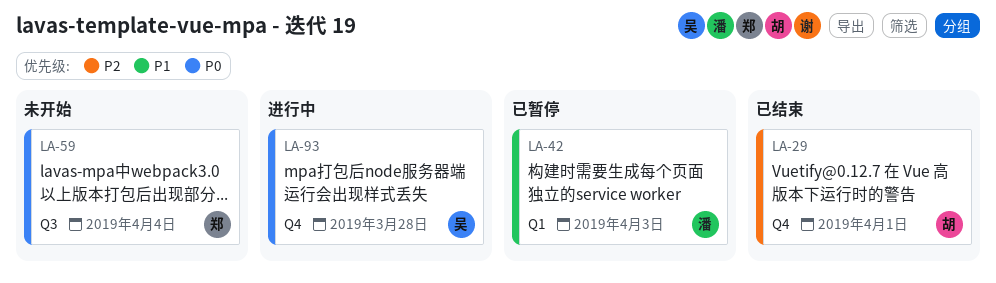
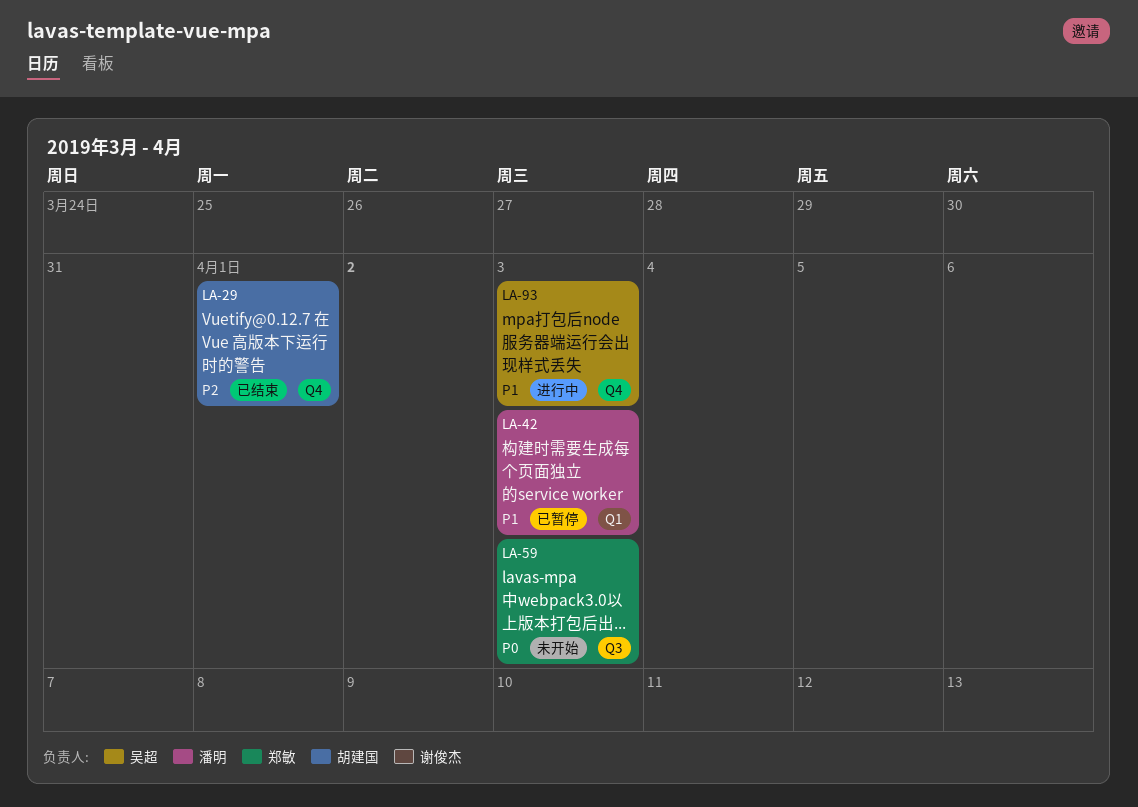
LA-59, due: Apr 4 -> Apr 3
LA-93, priority: P0 -> P1
LA-93, due: Mar 28 -> Apr 3

